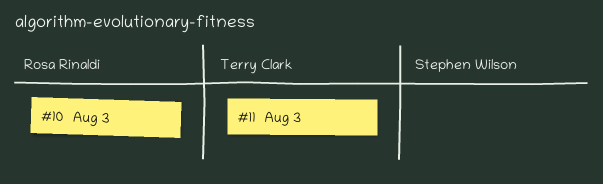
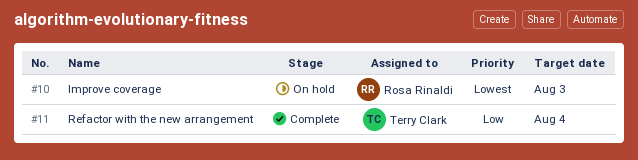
#11, due: Aug 3 -> Aug 4

